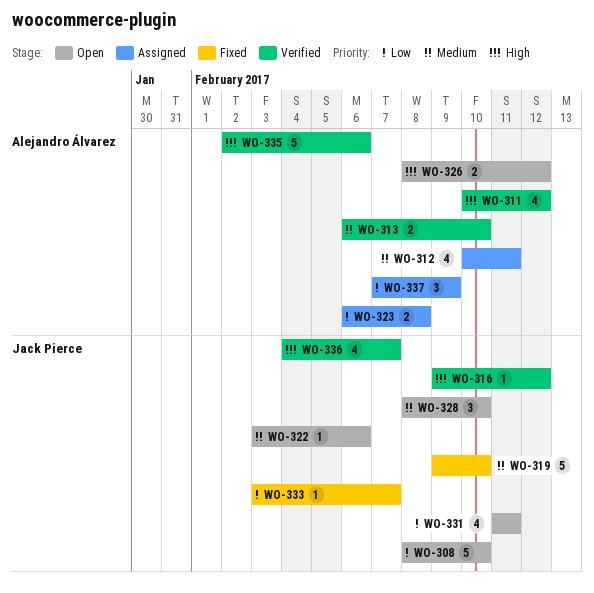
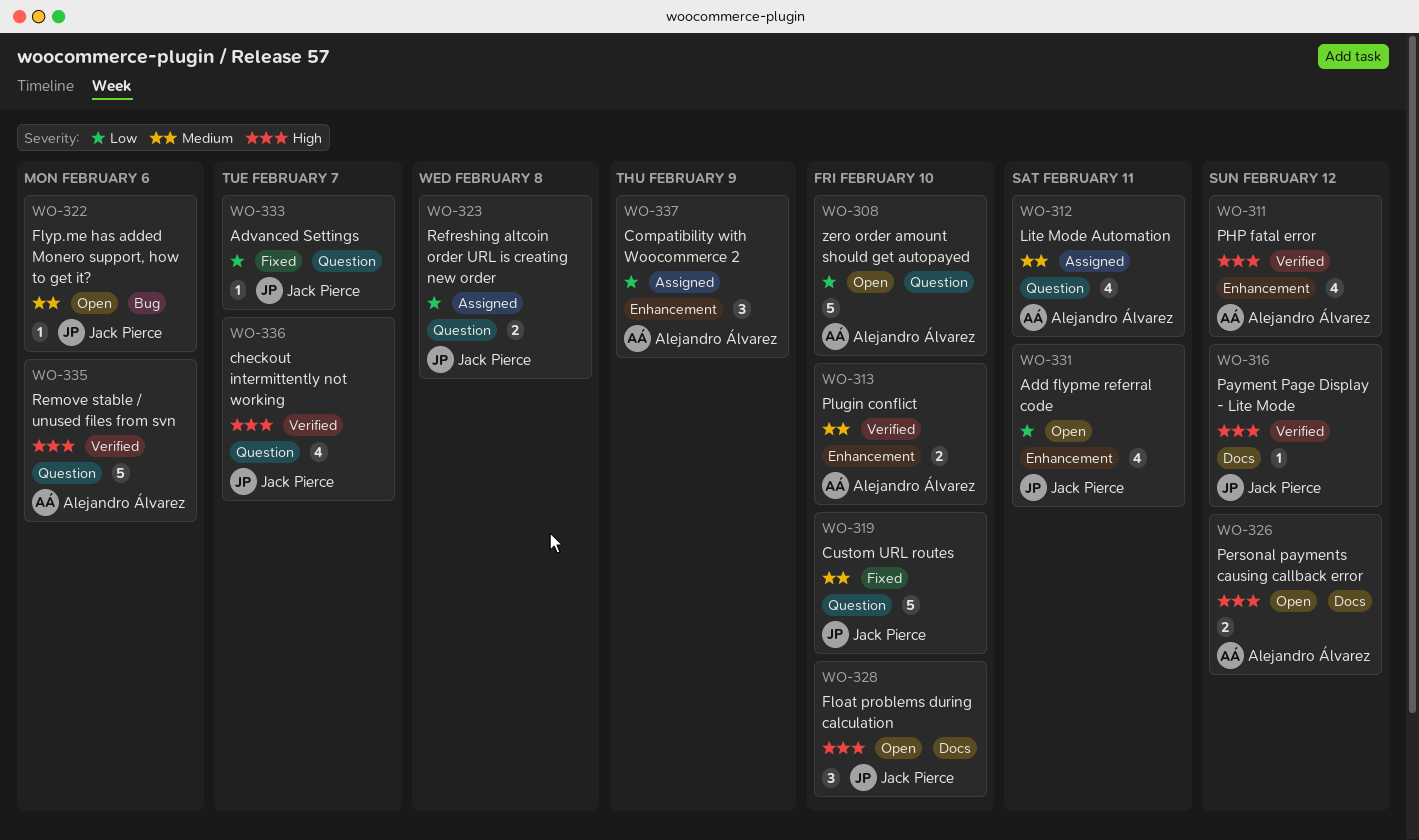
WO-308, owner: Jack Pierce -> Alejandro Álvarez
WO-323, owner: Alejandro Álvarez -> Jack Pierce
WO-328, priority: Medium -> High

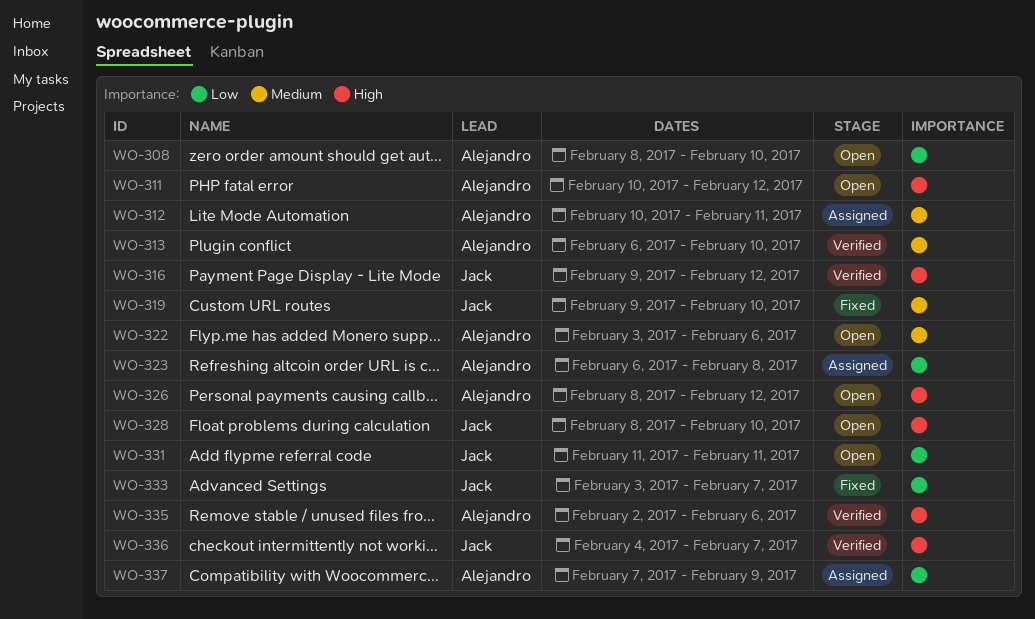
WO-311, status: Verified -> Open
WO-322, owner: Jack Pierce -> Alejandro Álvarez
WO-323, owner: Jack Pierce -> Alejandro Álvarez

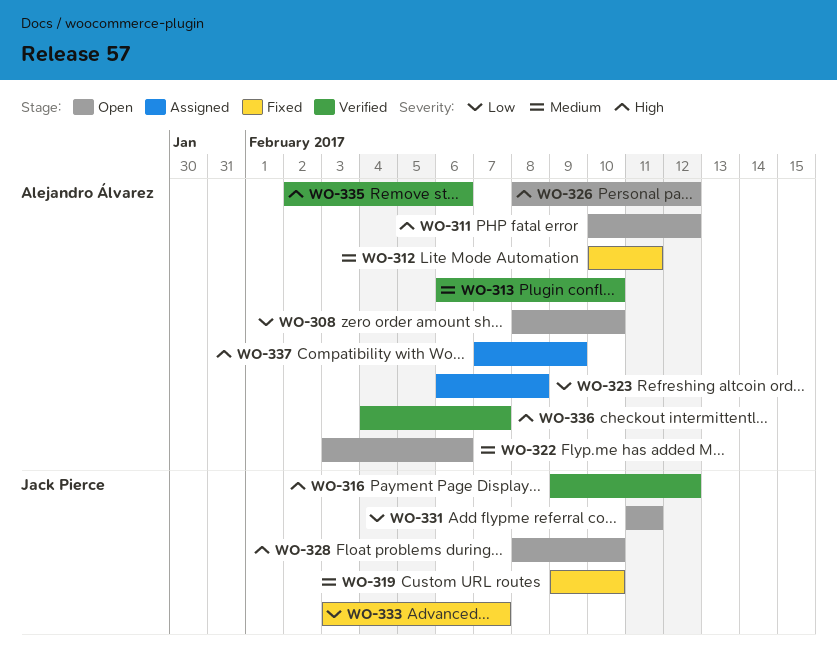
WO-312, status: Assigned -> Fixed
WO-336, owner: Jack Pierce -> Alejandro Álvarez
WO-337, priority: Low -> High

